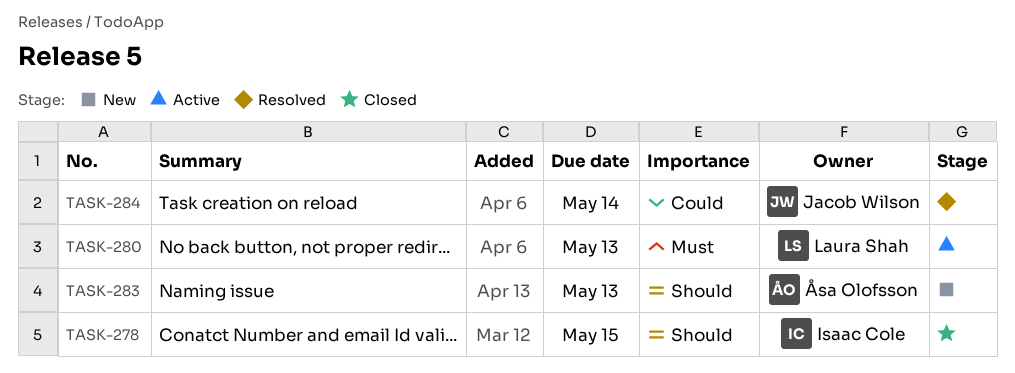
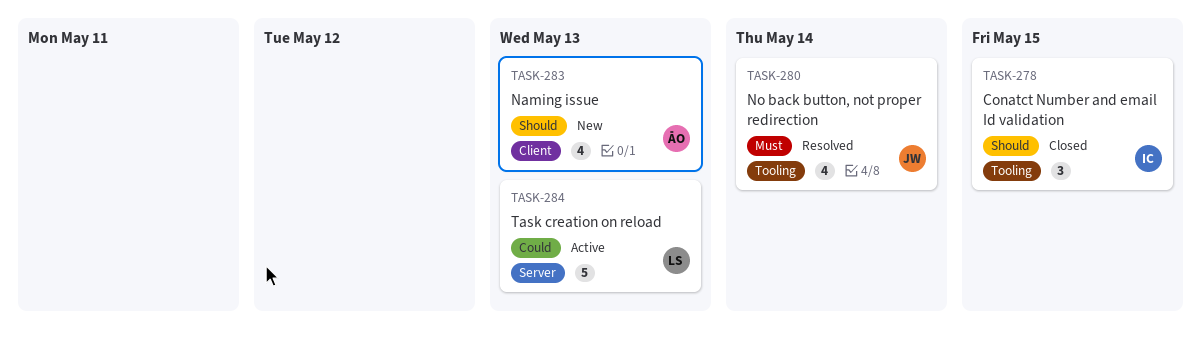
TASK-280, status: Active -> Resolved
TASK-280, owner: Laura Shah -> Jacob Wilson
TASK-280, due: May 13 -> May 14
TASK-284, status: Resolved -> Active
TASK-284, owner: Jacob Wilson -> Laura Shah
TASK-284, due: May 14 -> May 13

